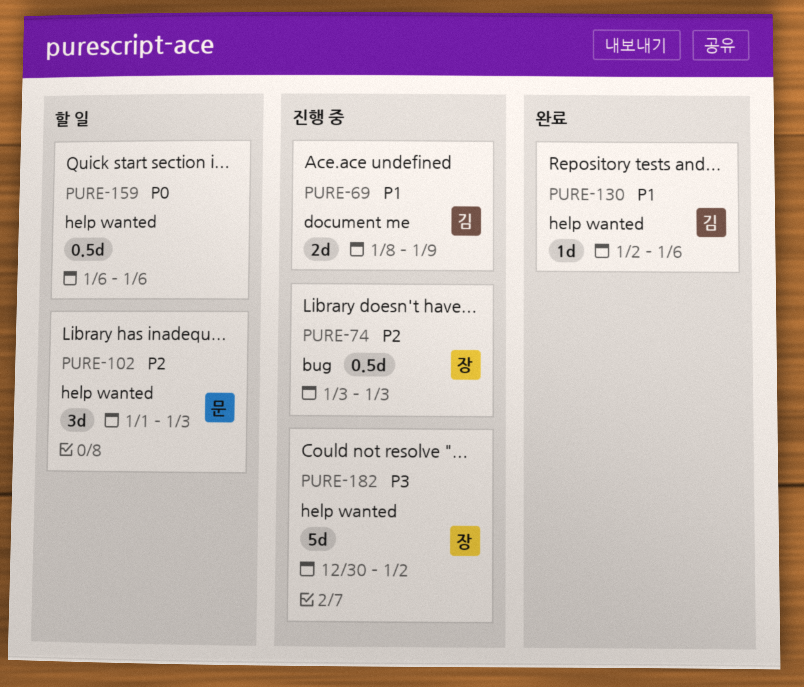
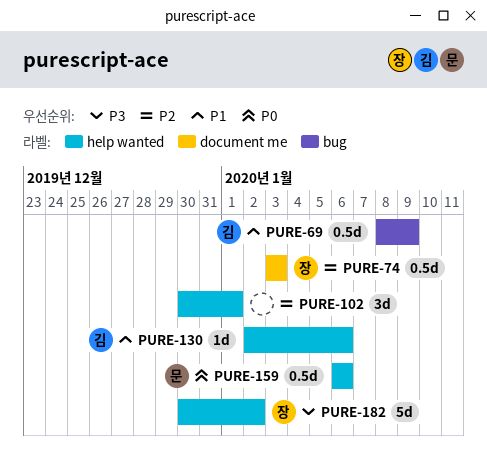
PURE-69, label: document me -> bug
PURE-69, estimate: 2d -> 0.5d
PURE-74, label: bug -> document me
PURE-102, owner: 문 -> none
PURE-102, start: Jan 1 -> Dec 30
PURE-102, due: Jan 3 -> Jan 1
PURE-159, owner: none -> 문

